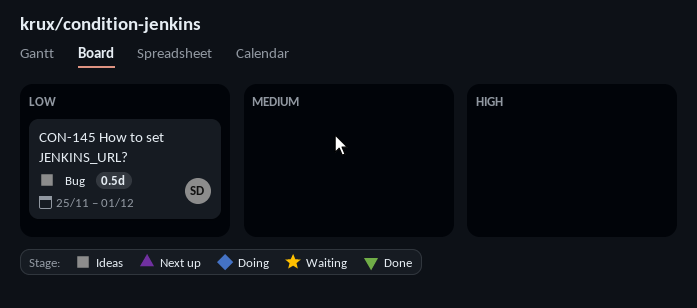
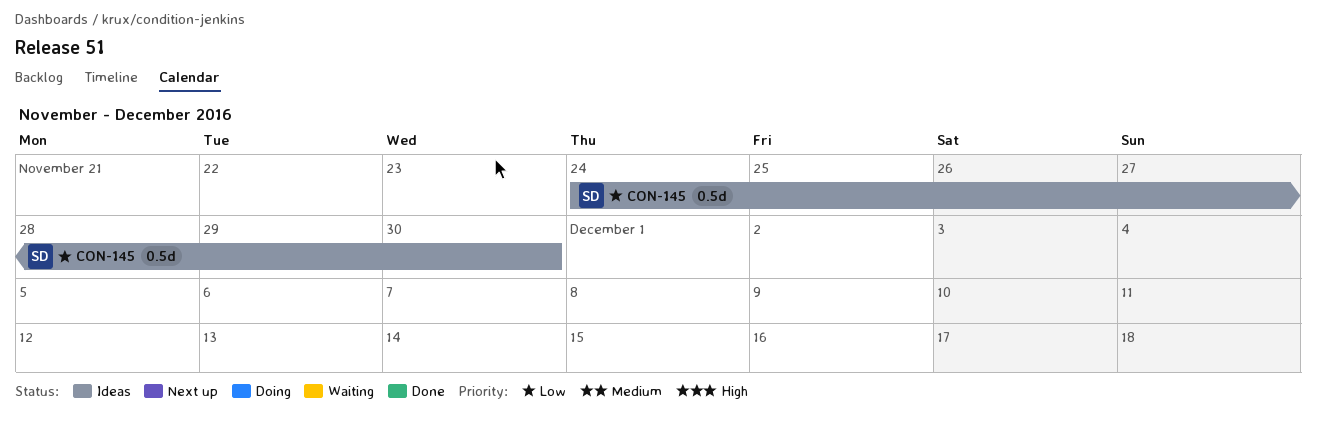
CON-145, start: Nov 25 -> Nov 24
CON-145, due: Dec 1 -> Nov 30

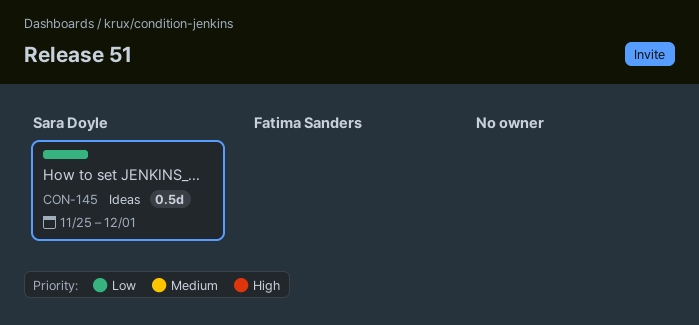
CON-145, start: Nov 24 -> Nov 25
CON-145, due: Nov 30 -> Dec 1

